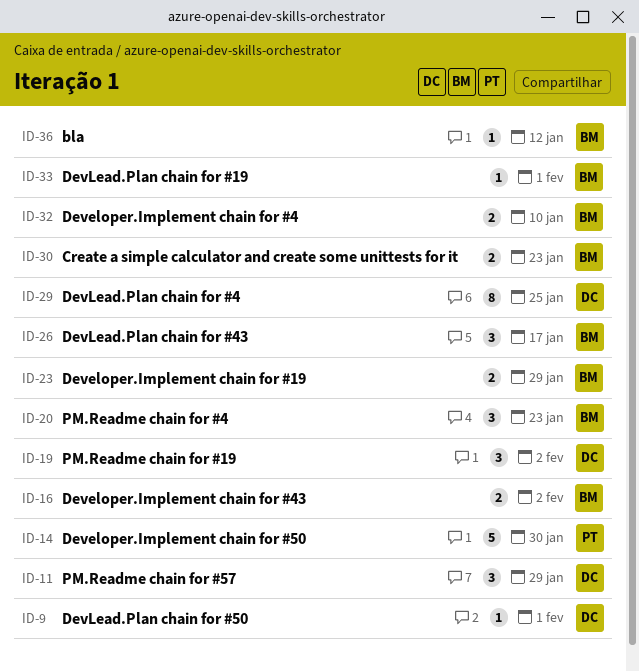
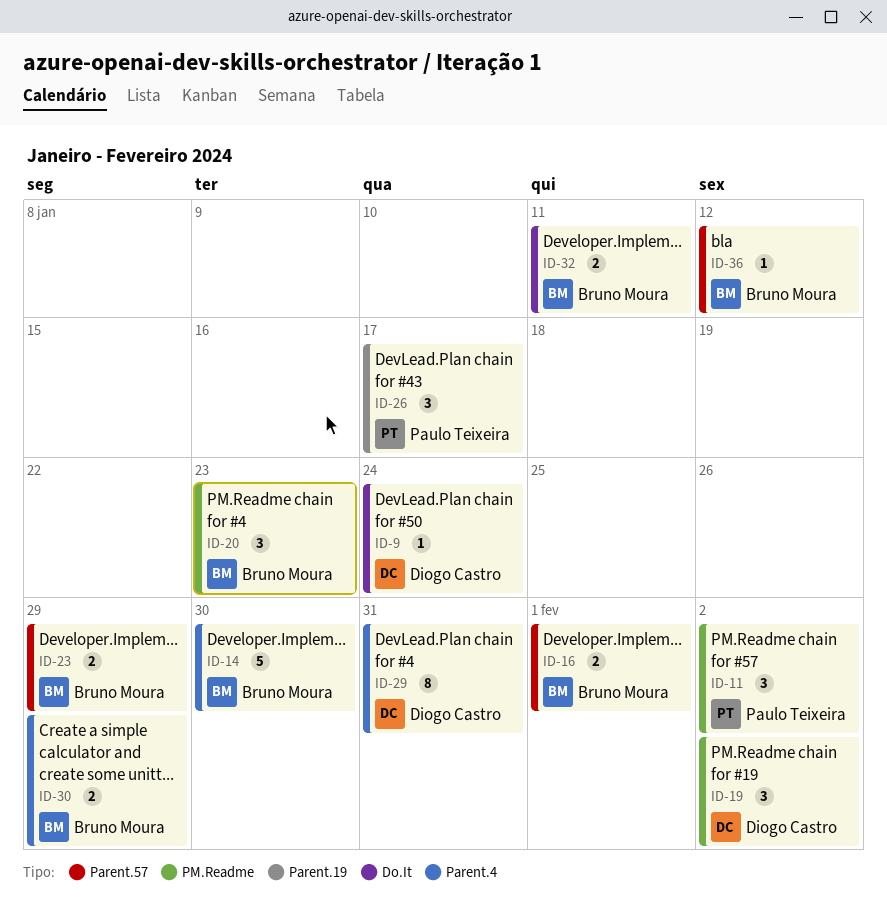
ID-9, due: Feb 1 -> Jan 24
ID-11, owner: Diogo Castro -> Paulo Teixeira
ID-11, due: Jan 29 -> Feb 2
ID-14, owner: Paulo Teixeira -> Bruno Moura
ID-16, due: Feb 2 -> Feb 1
ID-26, owner: Bruno Moura -> Paulo Teixeira
ID-29, due: Jan 25 -> Jan 31
ID-30, due: Jan 23 -> Jan 29
ID-32, due: Jan 10 -> Jan 11
ID-33: present -> none

